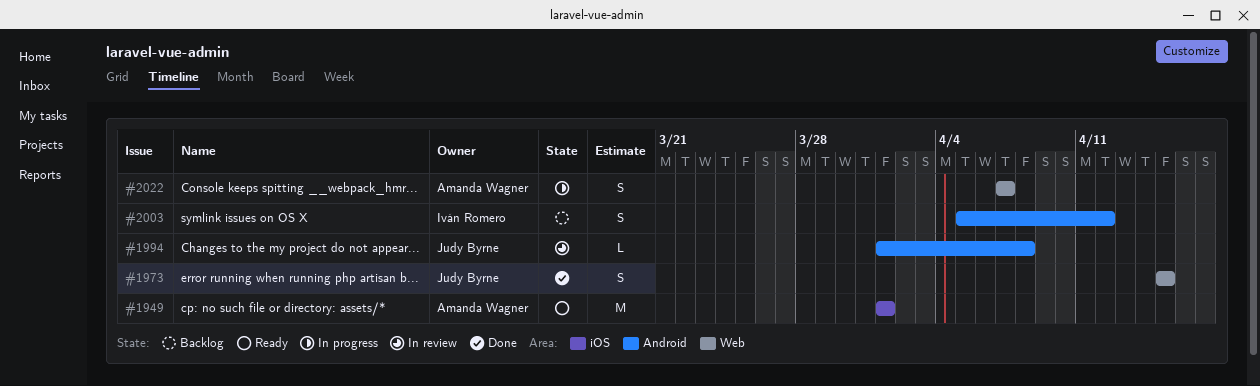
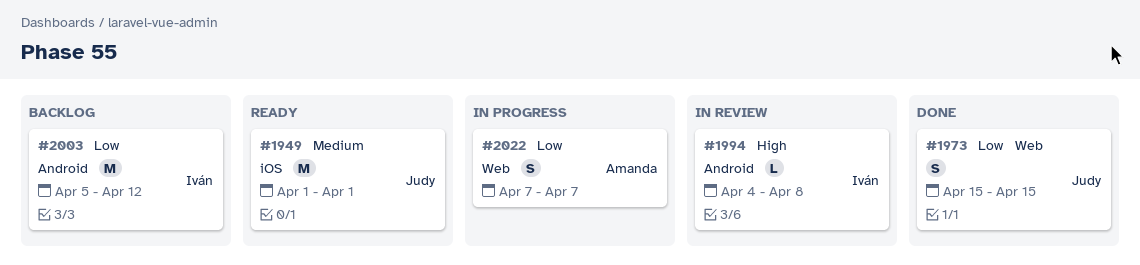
#1949, owner: Amanda Wagner -> Judy Byrne
#1994, owner: Judy Byrne -> Iván Romero
#1994, start: Apr 1 -> Apr 4
#2003, estimate: S -> M

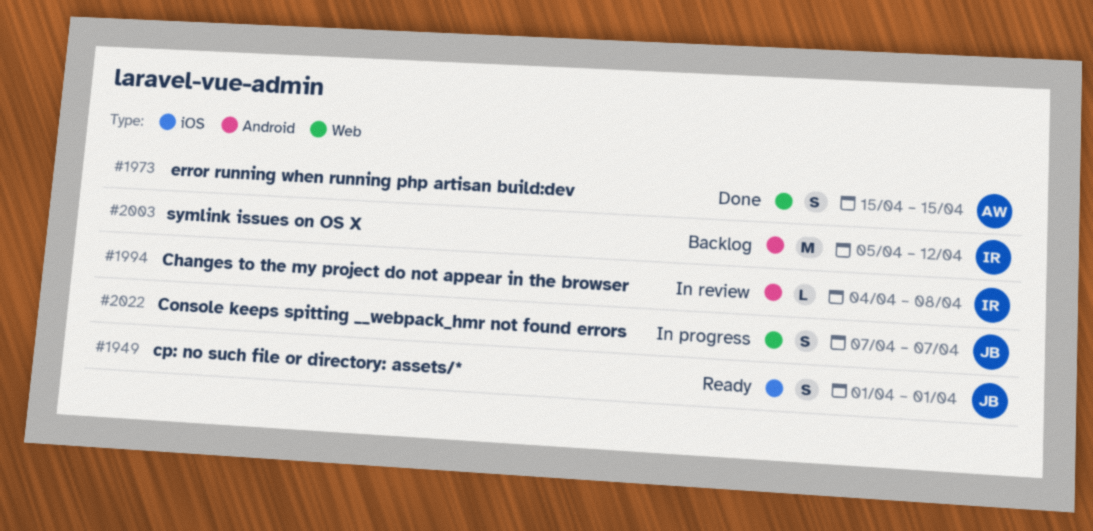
#1949, estimate: M -> S
#1973, owner: Judy -> Amanda
#2022, owner: Amanda -> Judy

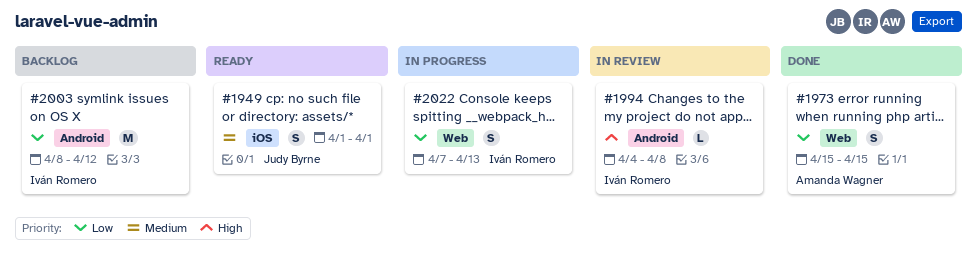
#2003, start: Apr 5 -> Apr 8
#2022, owner: Judy Byrne -> Iván Romero
#2022, due: Apr 7 -> Apr 13

